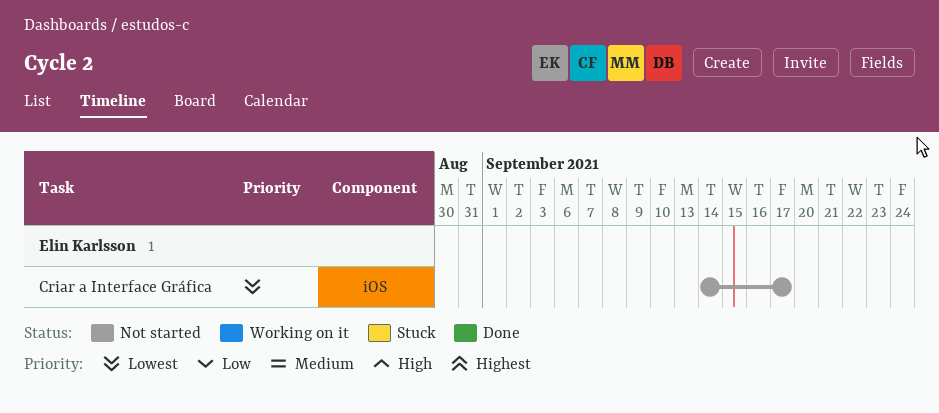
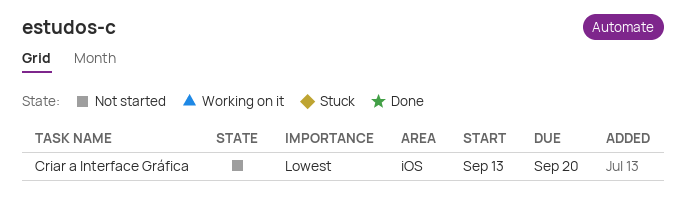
Criar a Interface Gráfica, start: Sep 14 -> Sep 13
Criar a Interface Gráfica, due: Sep 17 -> Sep 20

